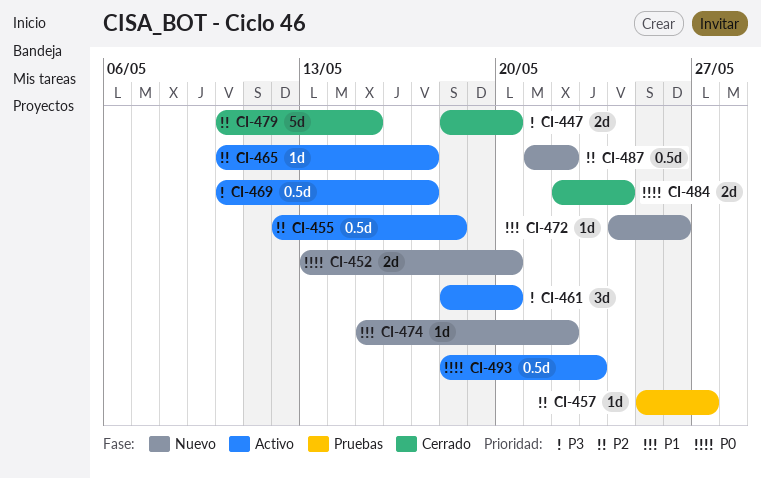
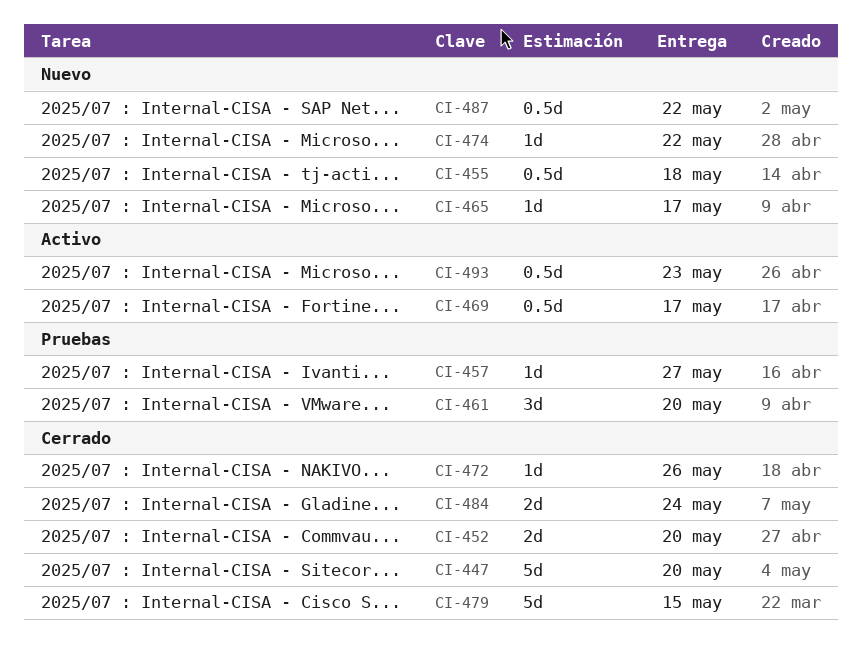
CI-447, estimate: 2d -> 5d
CI-452, status: Nuevo -> Cerrado
CI-455, status: Activo -> Nuevo
CI-461, status: Activo -> Pruebas
CI-465, status: Activo -> Nuevo
CI-472, status: Nuevo -> Cerrado

